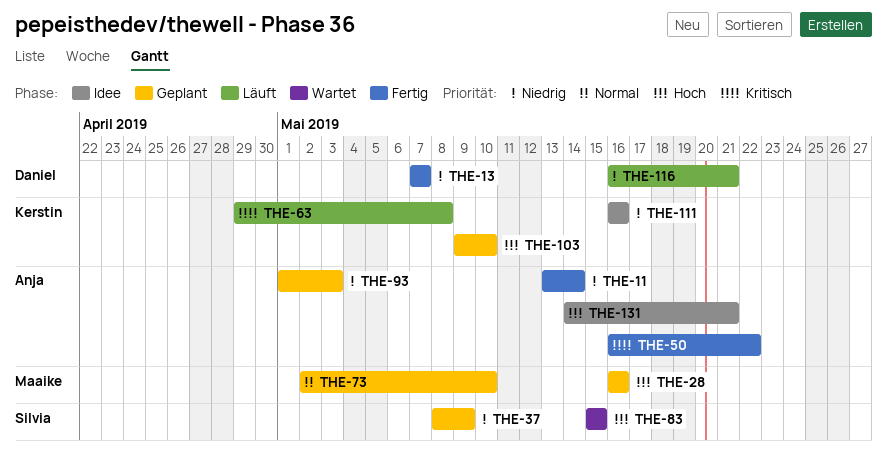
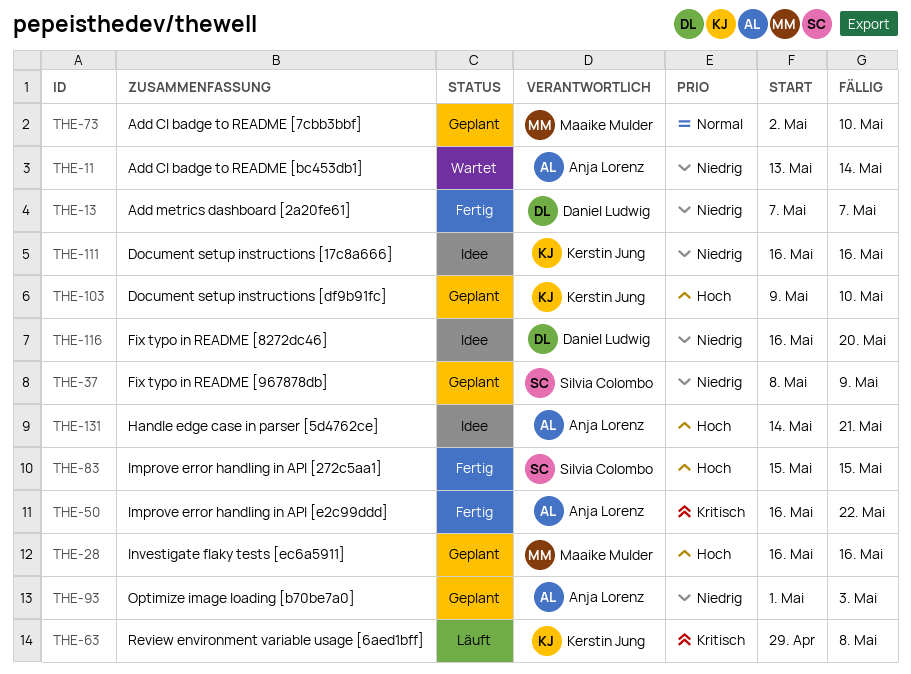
THE-11, status: Fertig -> Wartet
THE-83, status: Wartet -> Fertig
THE-116, status: Läuft -> Idee
THE-116, due: May 21 -> May 20

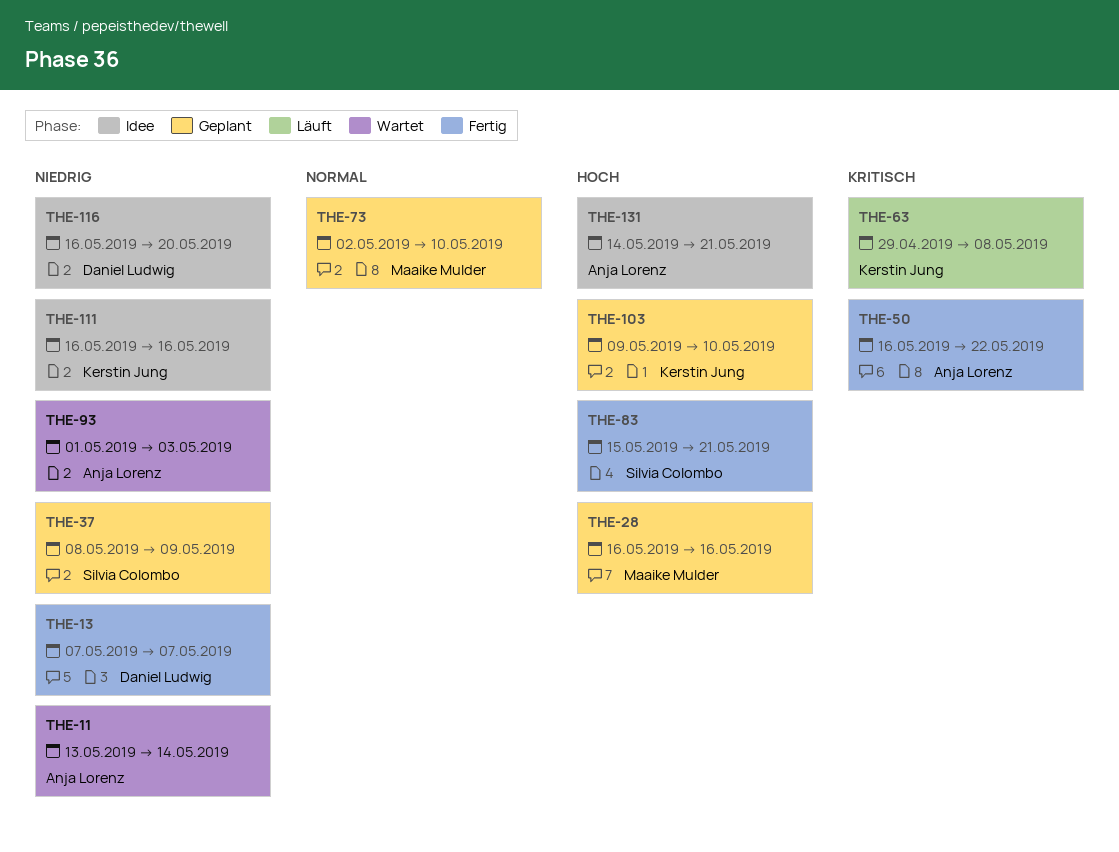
THE-83, due: May 15 -> May 21
THE-93, status: Geplant -> Wartet

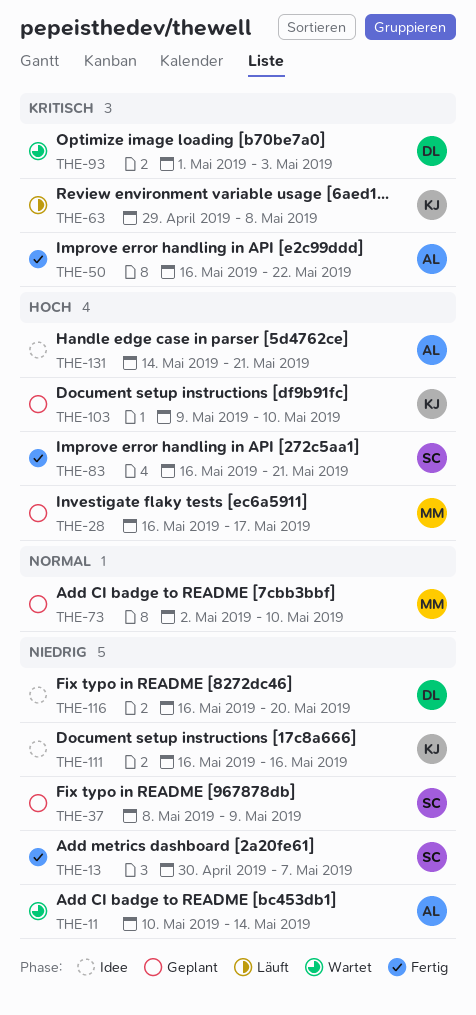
THE-11, start: May 13 -> May 10
THE-13, owner: Daniel Ludwig -> Silvia Colombo
THE-13, start: May 7 -> Apr 30
THE-28, due: May 16 -> May 17
THE-83, start: May 15 -> May 16
THE-93, owner: Anja Lorenz -> Daniel Ludwig
THE-93, priority: Niedrig -> Kritisch

